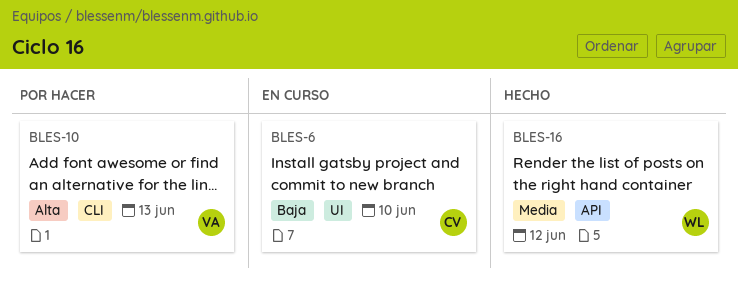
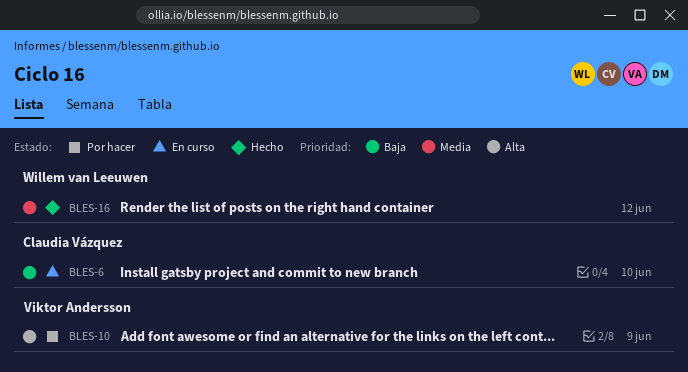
BLES-10, due: Jun 13 -> Jun 9

